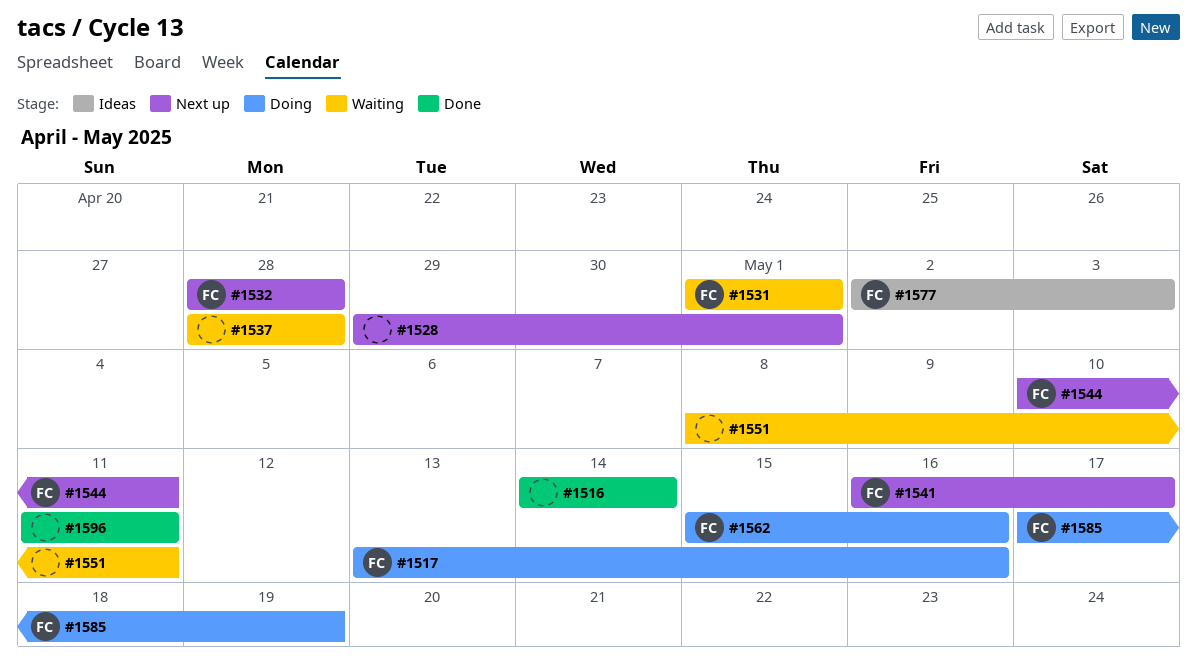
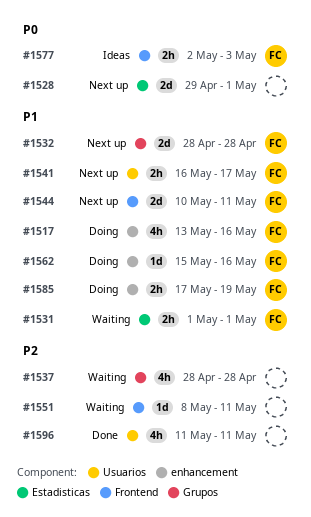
#1516: present -> none

